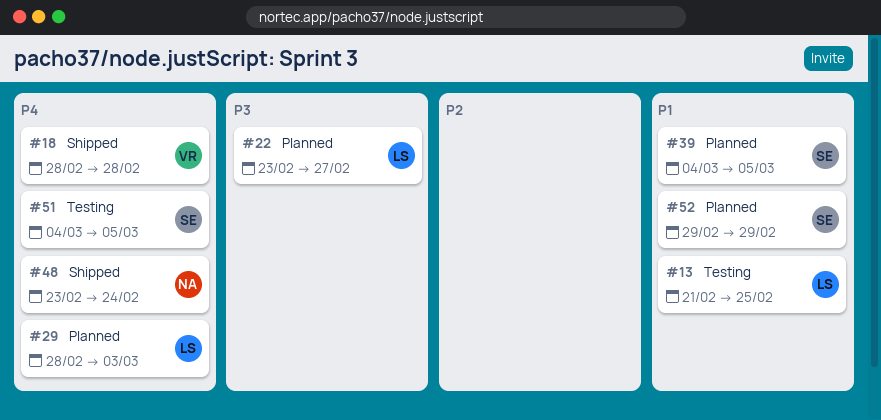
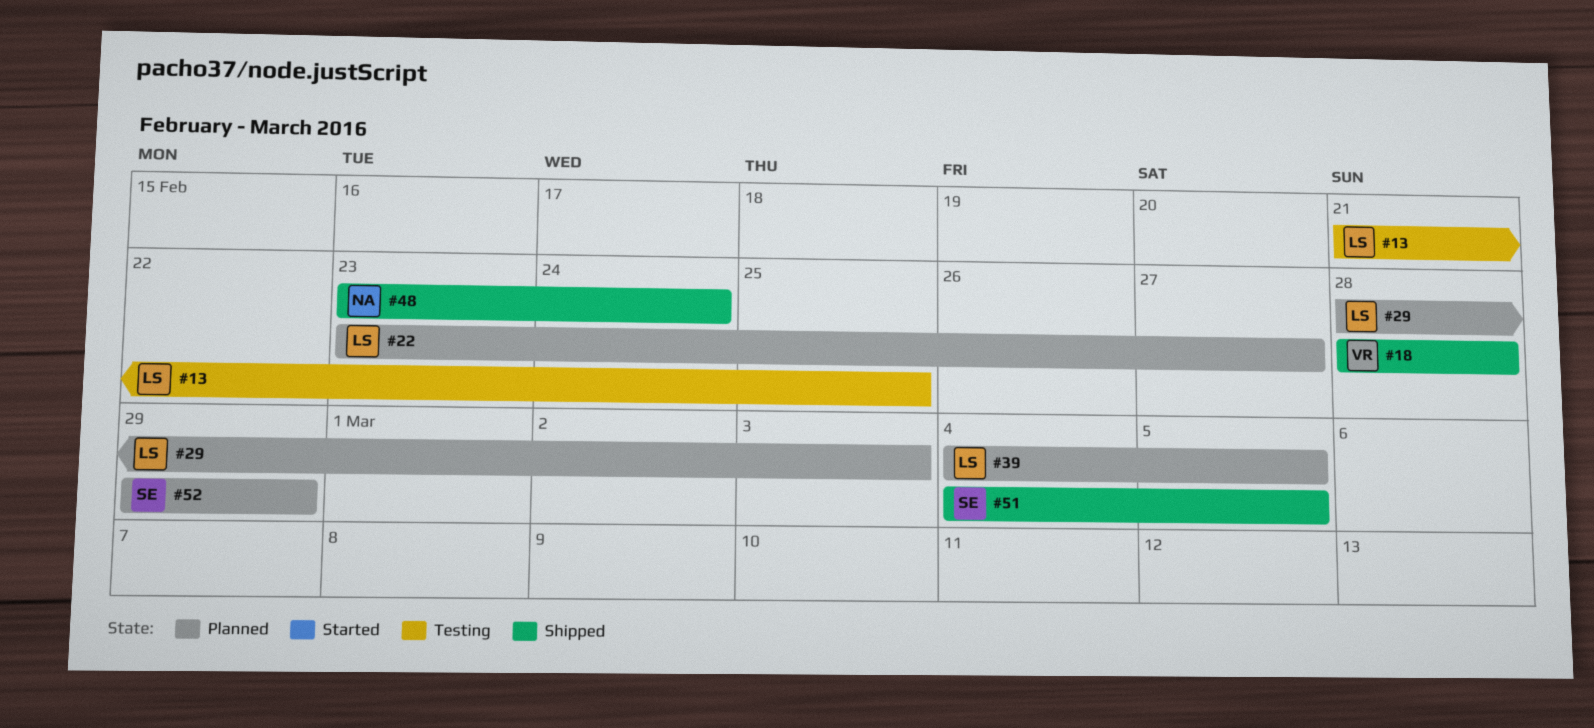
#39, owner: SE -> LS
#51, status: Testing -> Shipped

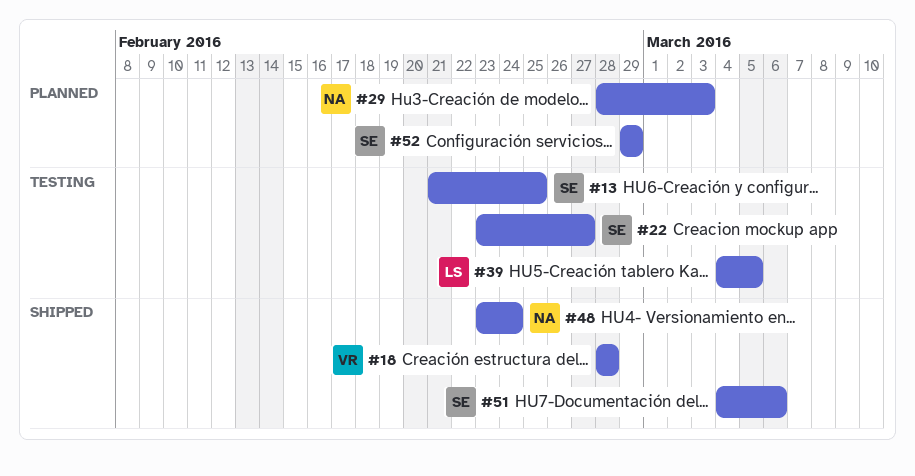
#13, owner: LS -> SE
#22, status: Planned -> Testing
#22, owner: LS -> SE
#29, owner: LS -> NA
#39, status: Planned -> Testing
#51, due: Mar 5 -> Mar 6

